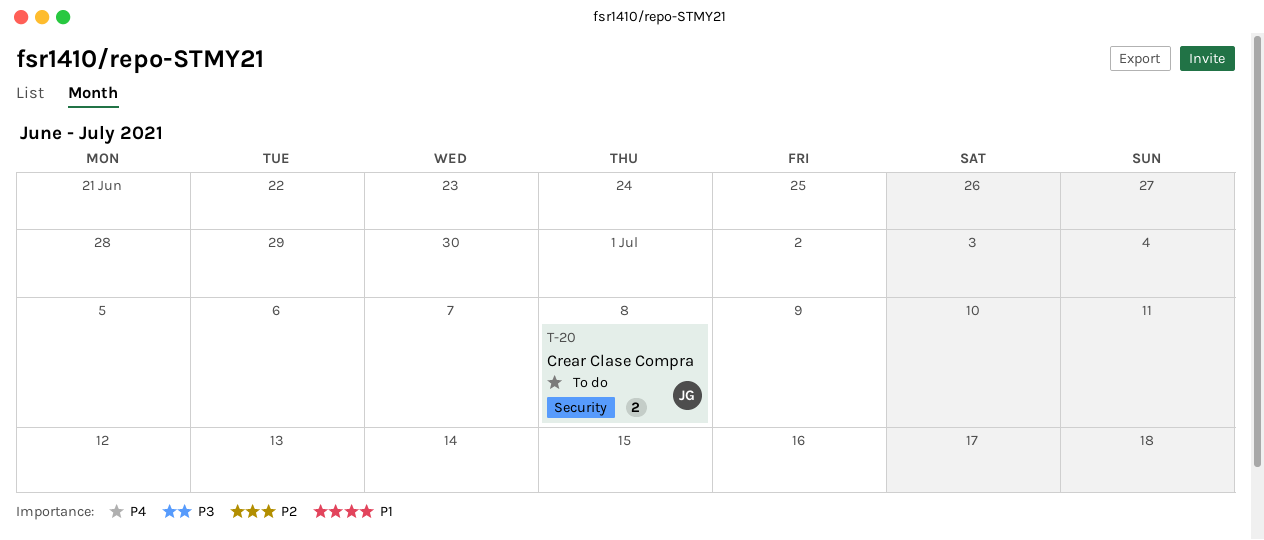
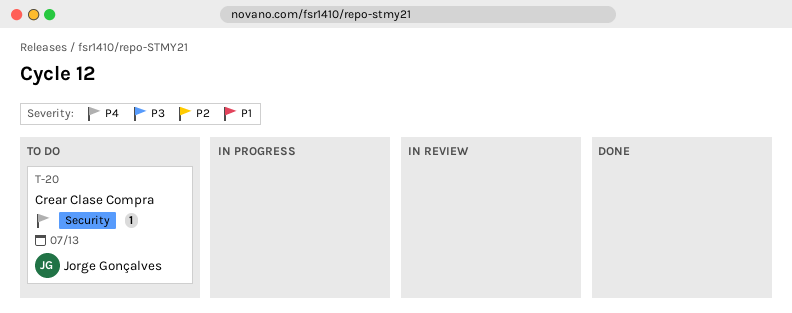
T-20, estimate: 2 -> 1
T-20, due: Jul 8 -> Jul 13

